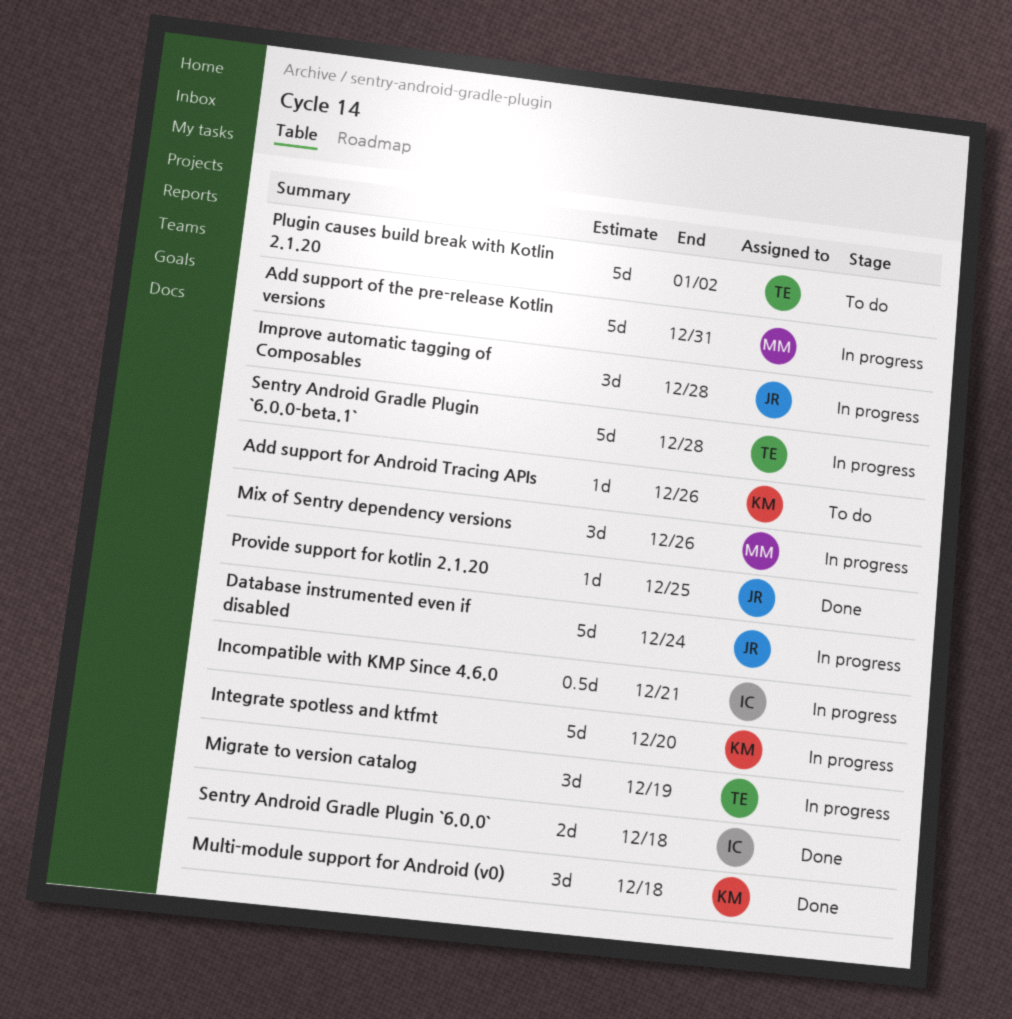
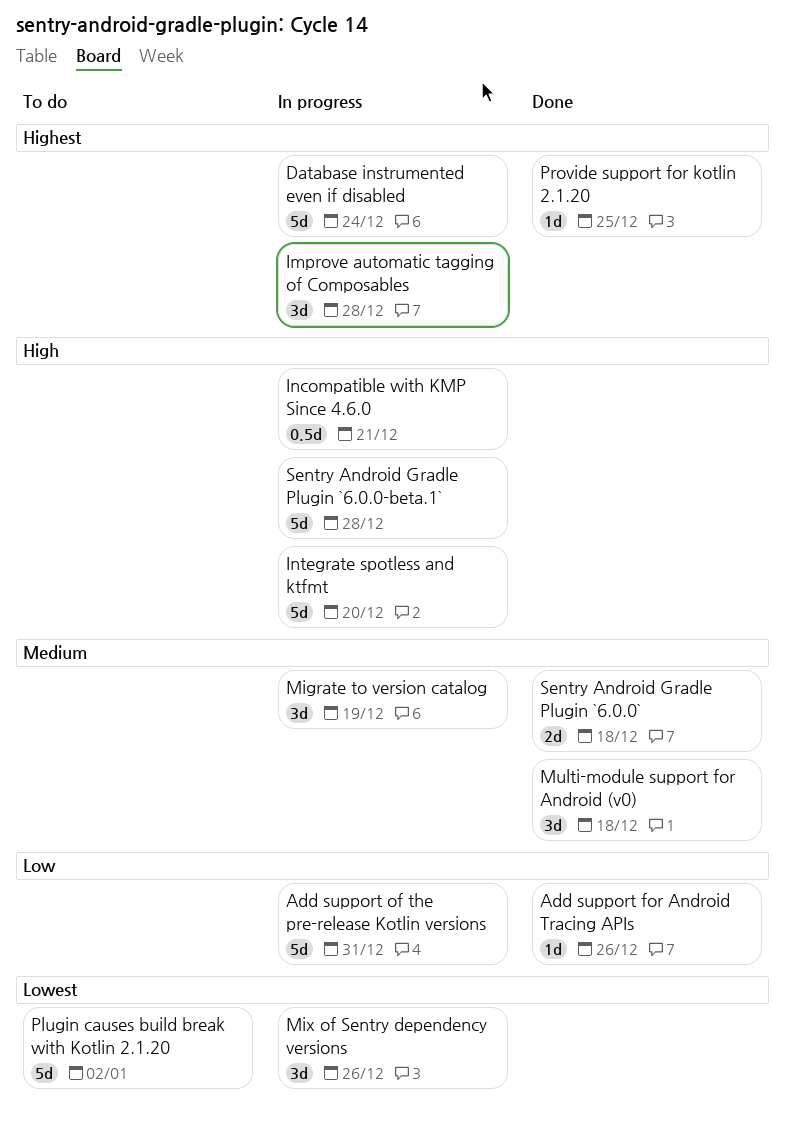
Add support for Android Tracing APIs, status: To do -> Done

